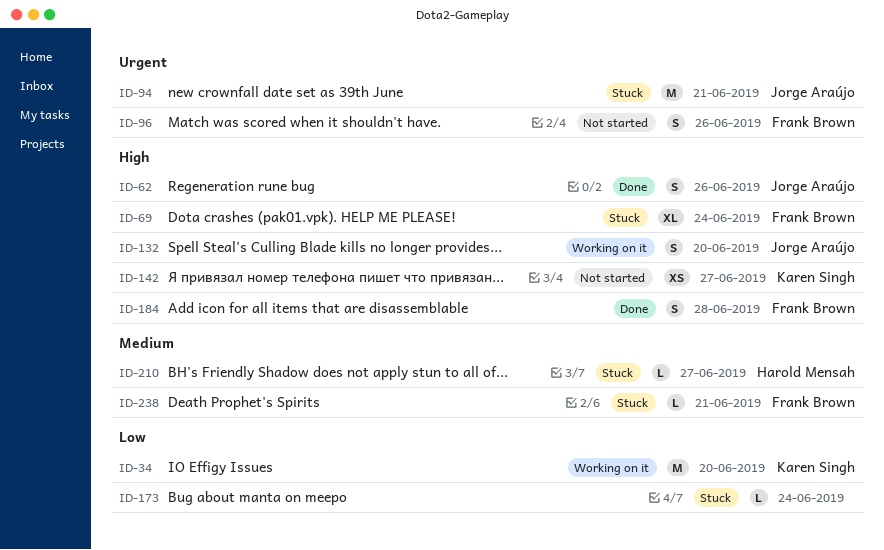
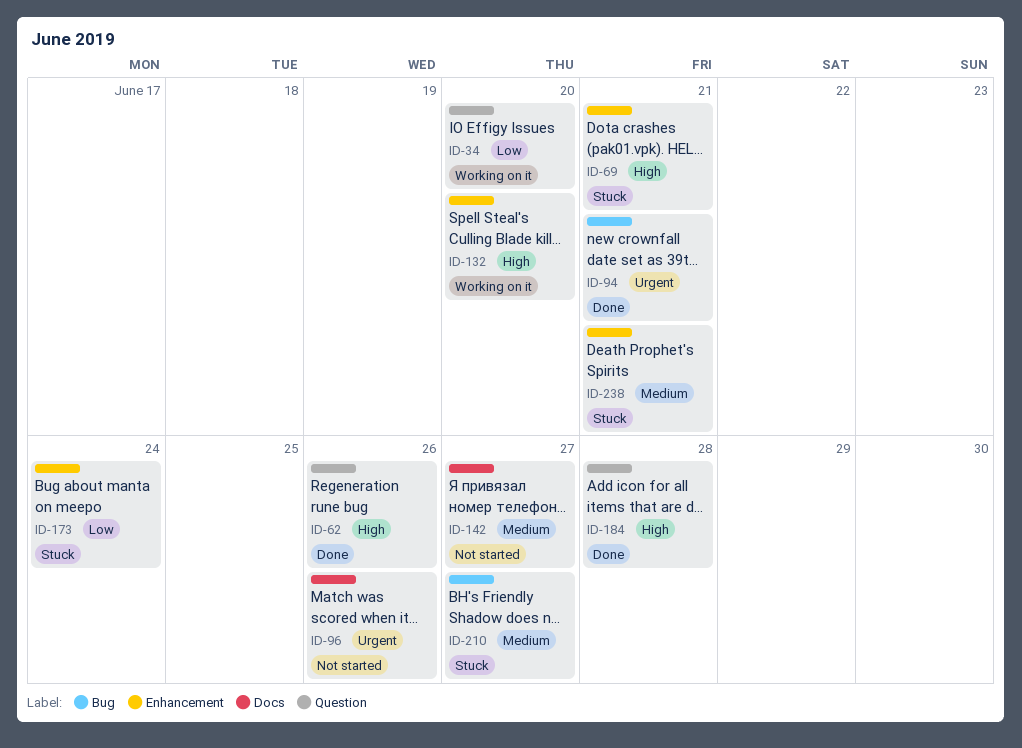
ID-69, due: Jun 24 -> Jun 21
ID-94, status: Stuck -> Done
ID-142, priority: High -> Medium

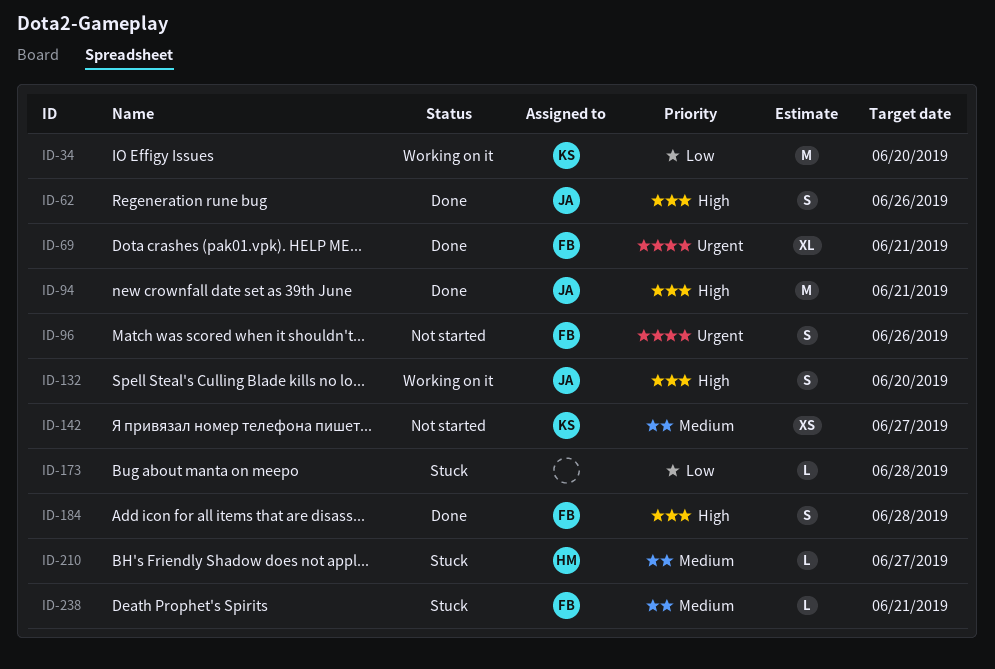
ID-69, status: Stuck -> Done
ID-69, priority: High -> Urgent
ID-94, priority: Urgent -> High
ID-173, due: Jun 24 -> Jun 28

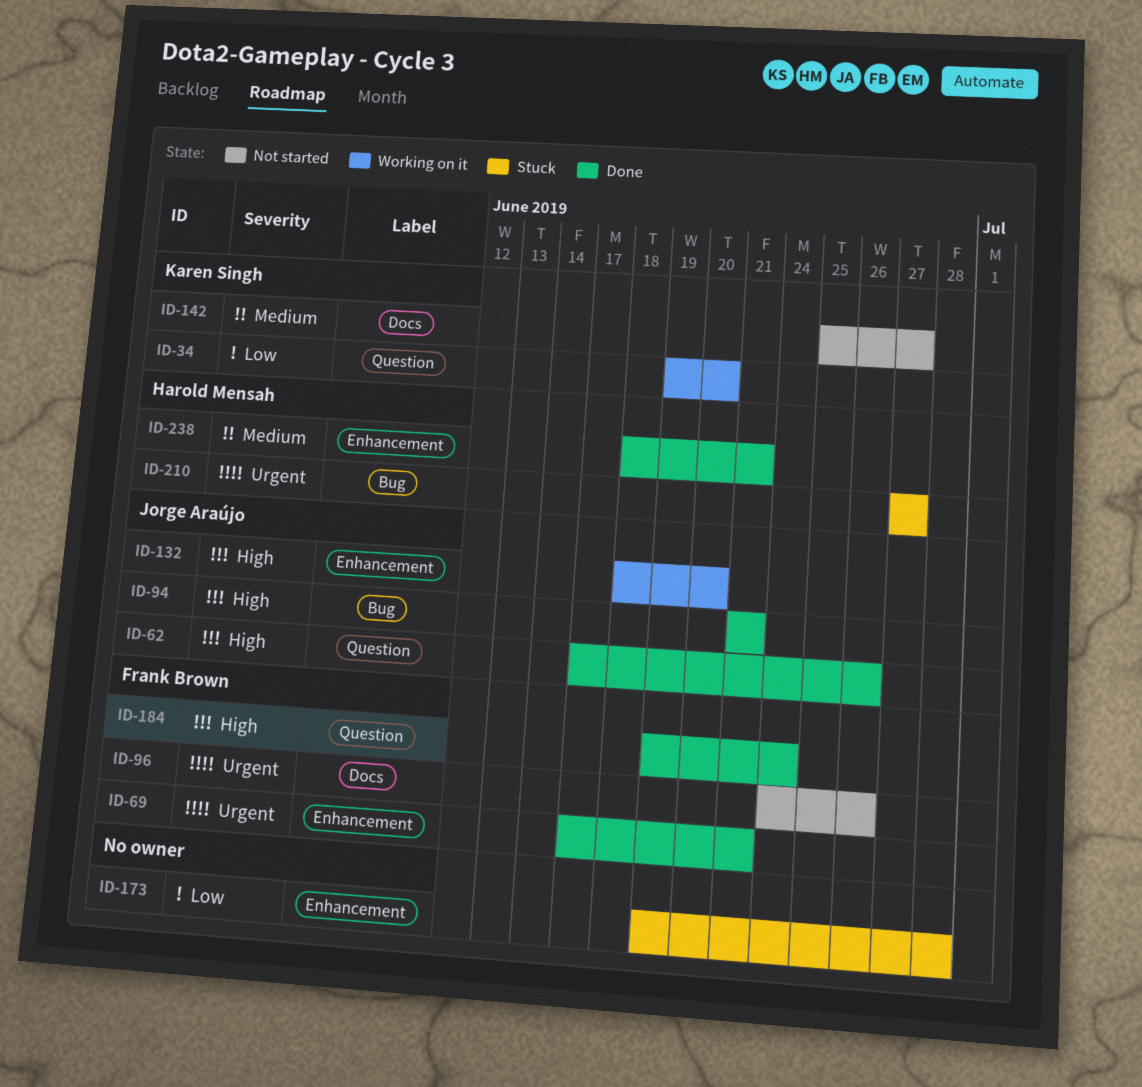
ID-184, due: Jun 28 -> Jun 24
ID-210, priority: Medium -> Urgent
ID-238, status: Stuck -> Done
ID-238, owner: Frank Brown -> Harold Mensah

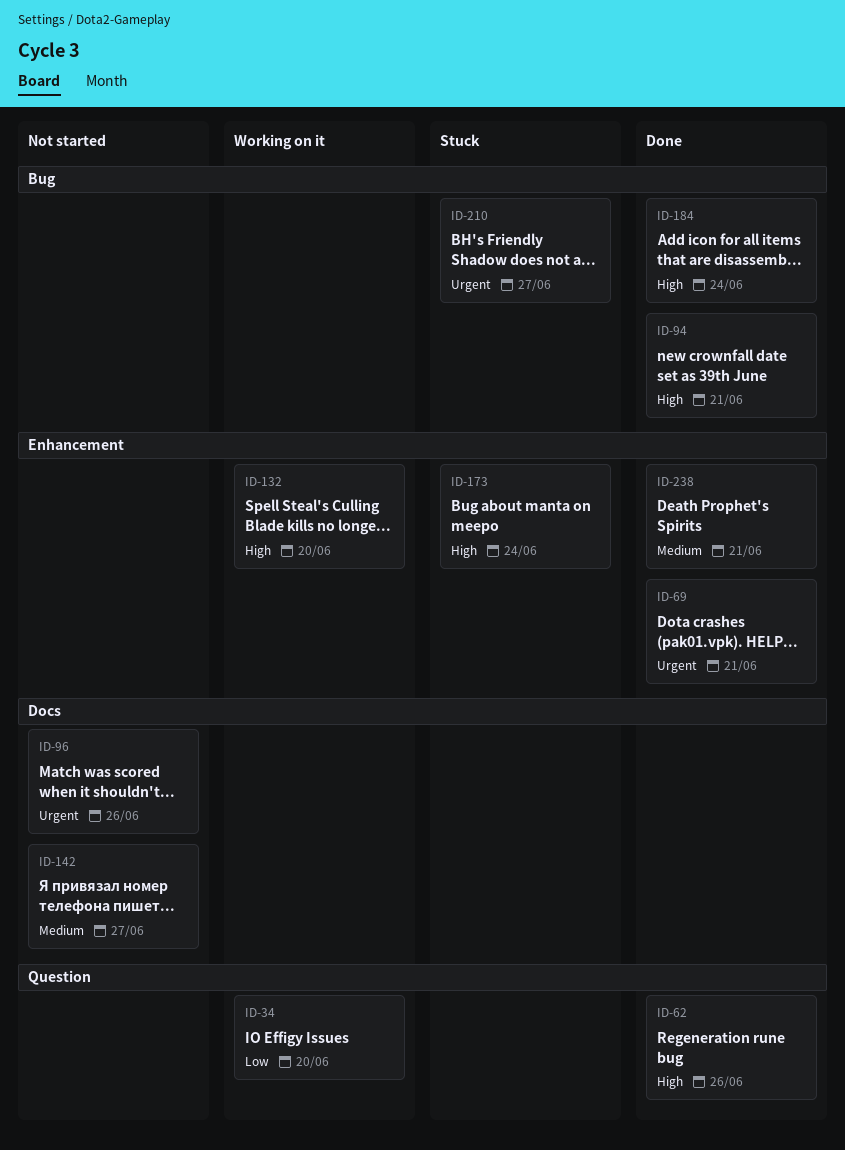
ID-173, priority: Low -> High
ID-173, due: Jun 28 -> Jun 24
ID-184, label: Question -> Bug

